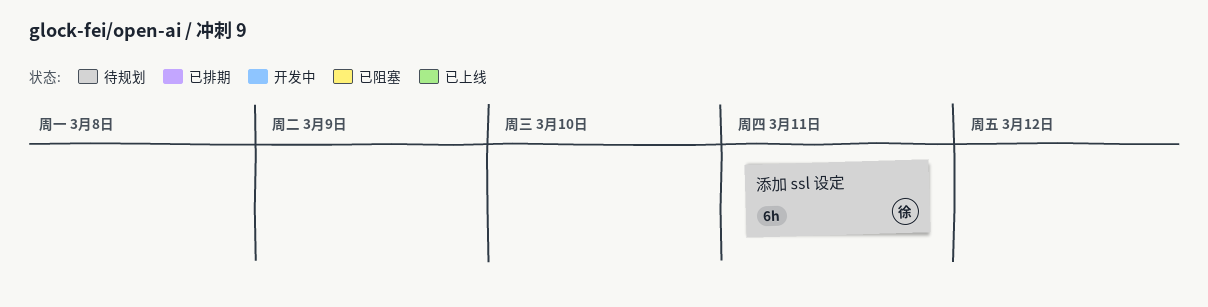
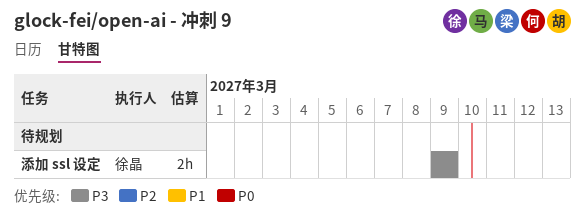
添加 ssl 设定, estimate: 6h -> 2h
添加 ssl 设定, due: Mar 11 -> Mar 9

